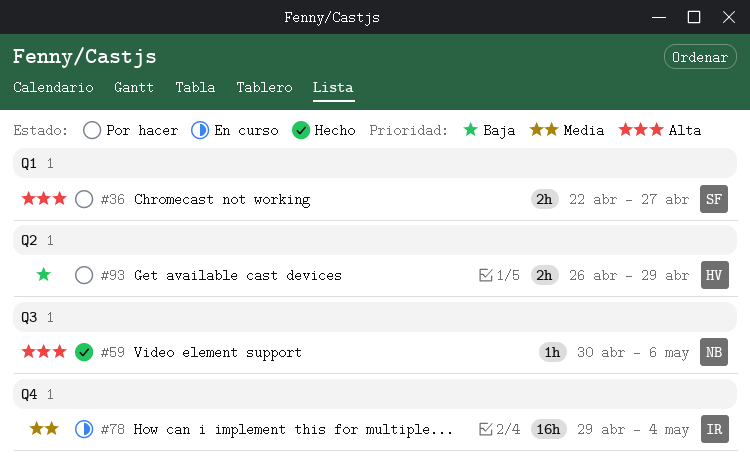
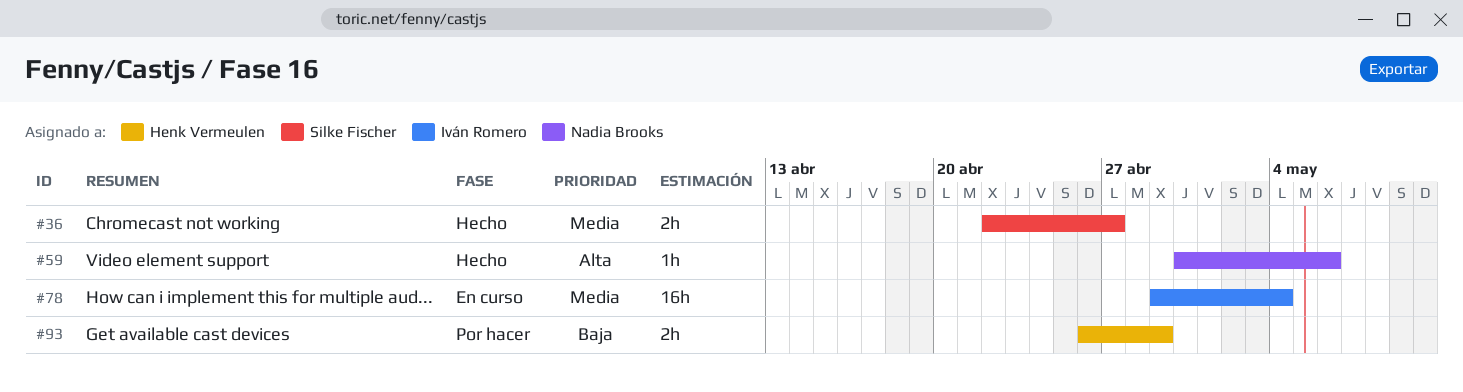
#36, status: Por hacer -> Hecho
#36, priority: Alta -> Media

